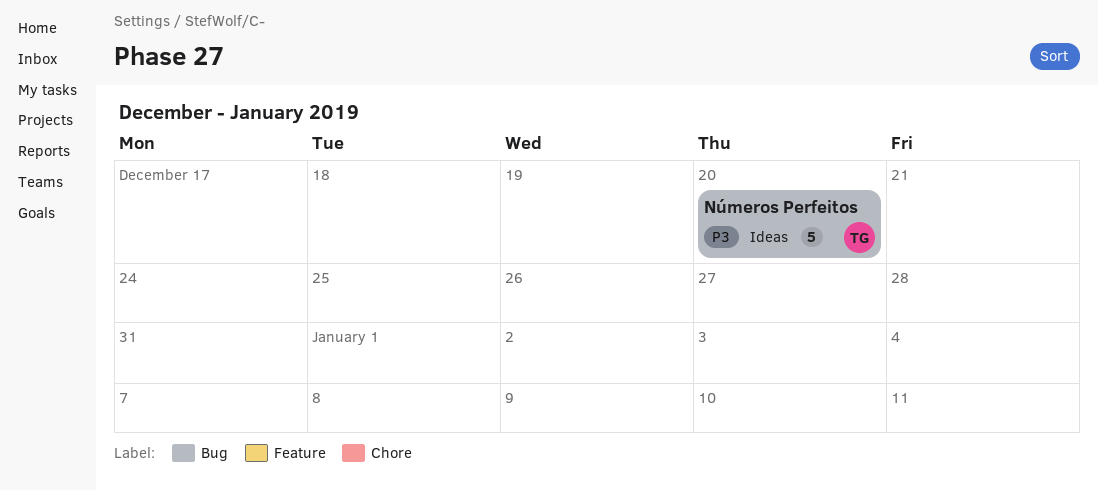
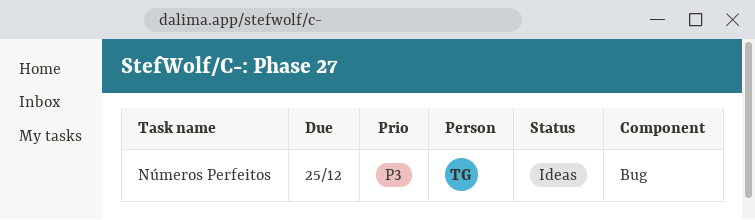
Números Perfeitos, due: Dec 20 -> Dec 25

